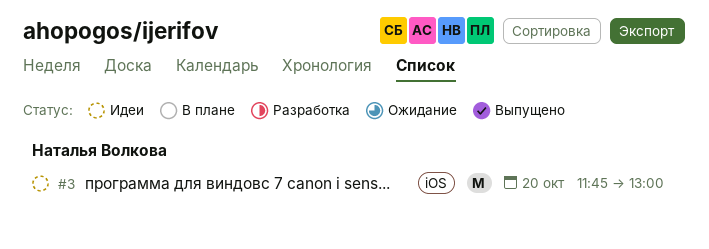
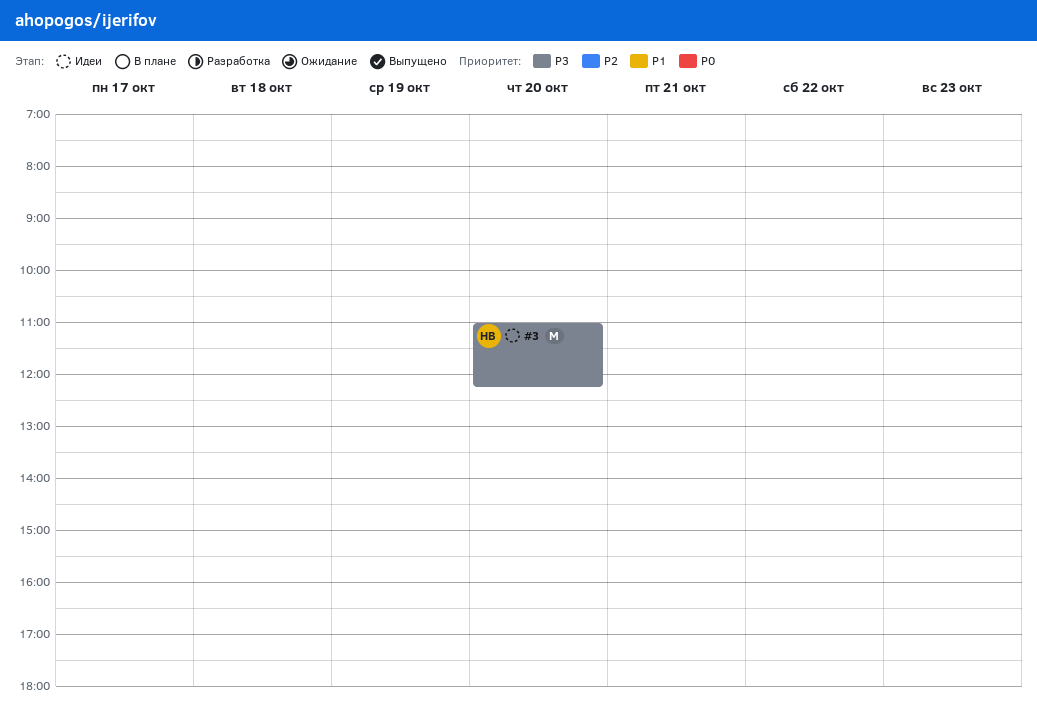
#3, begins: 11:45 -> 11:00
#3, ends: 13:00 -> 12:15

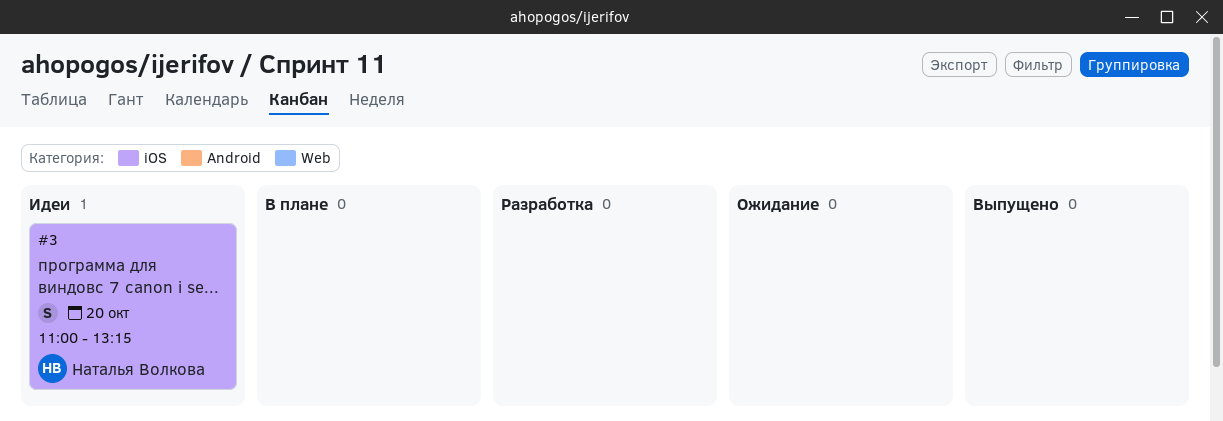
#3, estimate: M -> S
#3, ends: 12:15 -> 13:15

